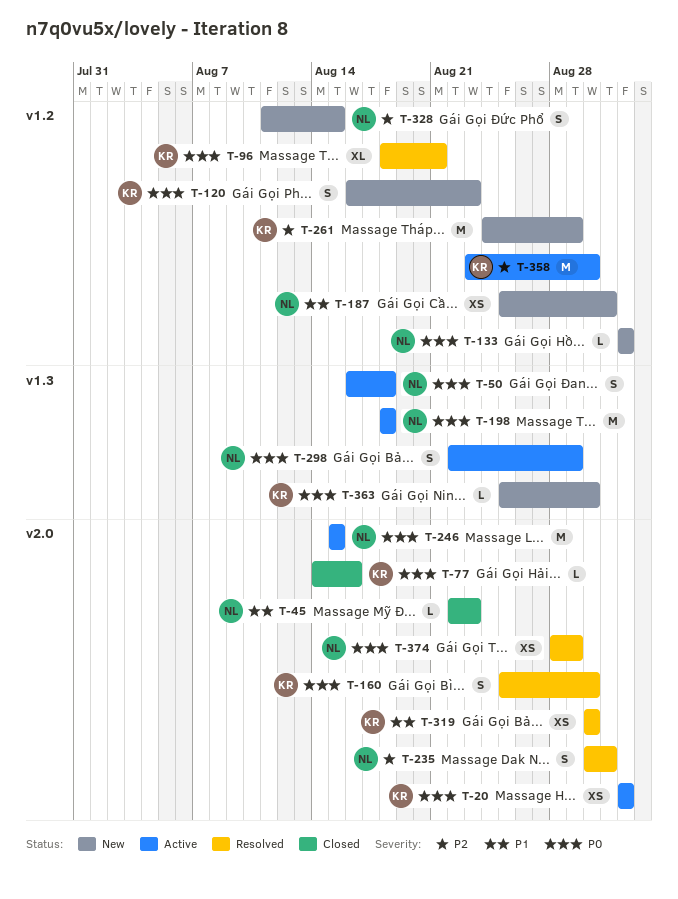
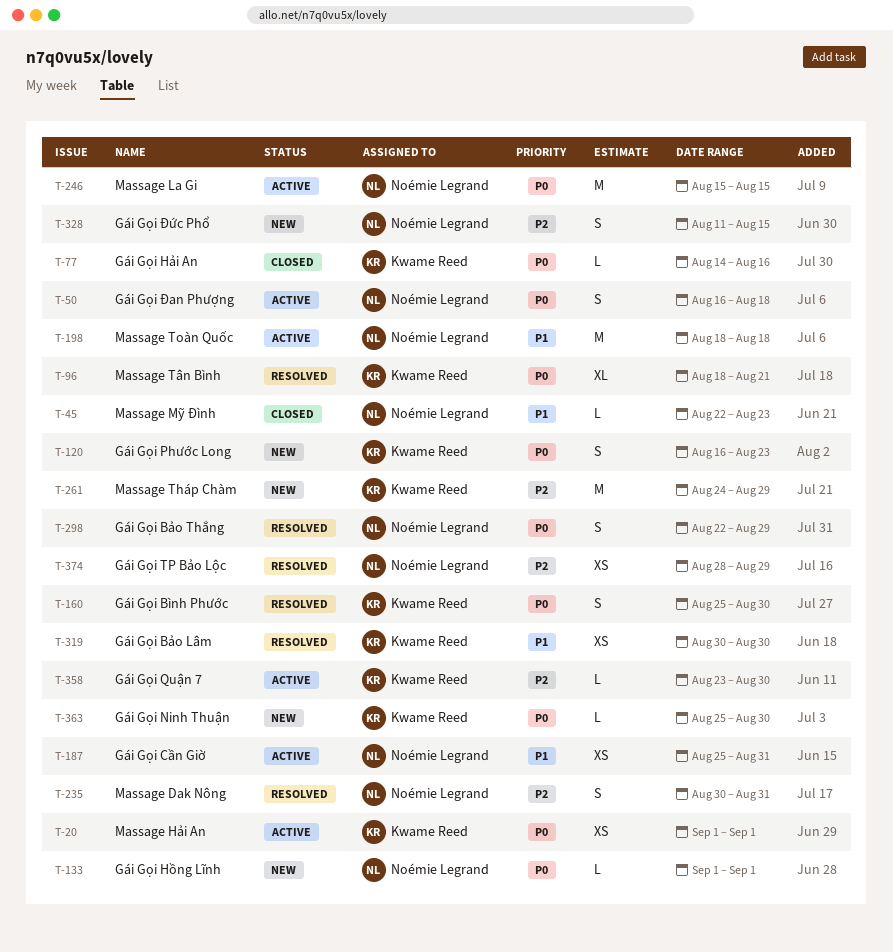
T-187, status: New -> Active
T-198, priority: P0 -> P1
T-298, status: Active -> Resolved
T-358, estimate: M -> L
T-374, priority: P0 -> P2

